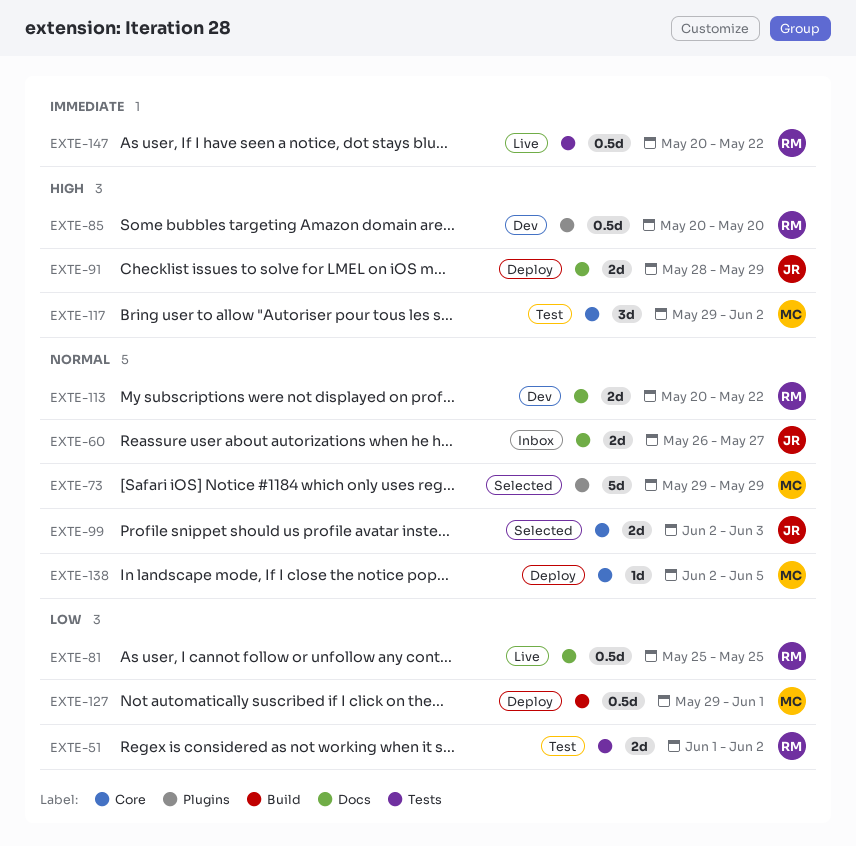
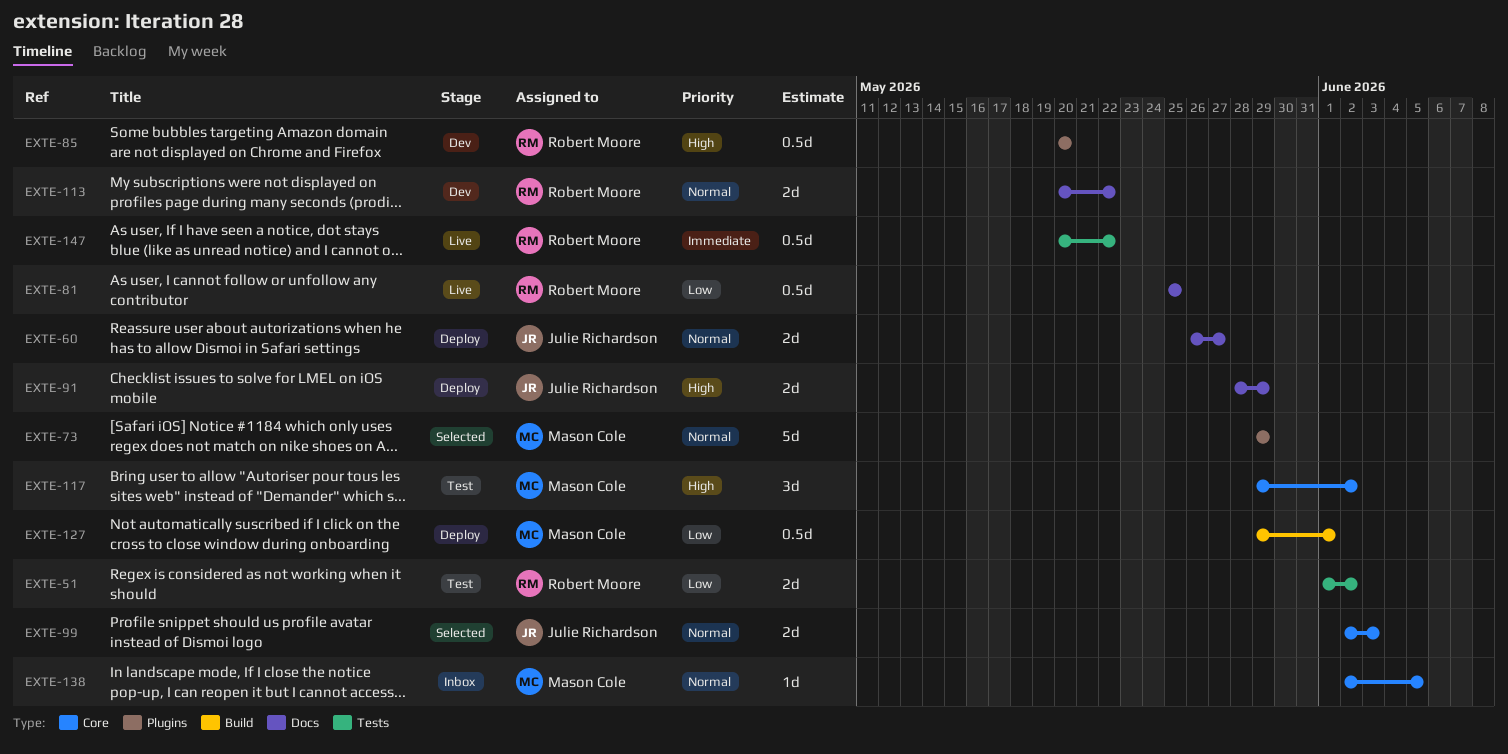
EXTE-60, status: Inbox -> Deploy
EXTE-138, status: Deploy -> Inbox

